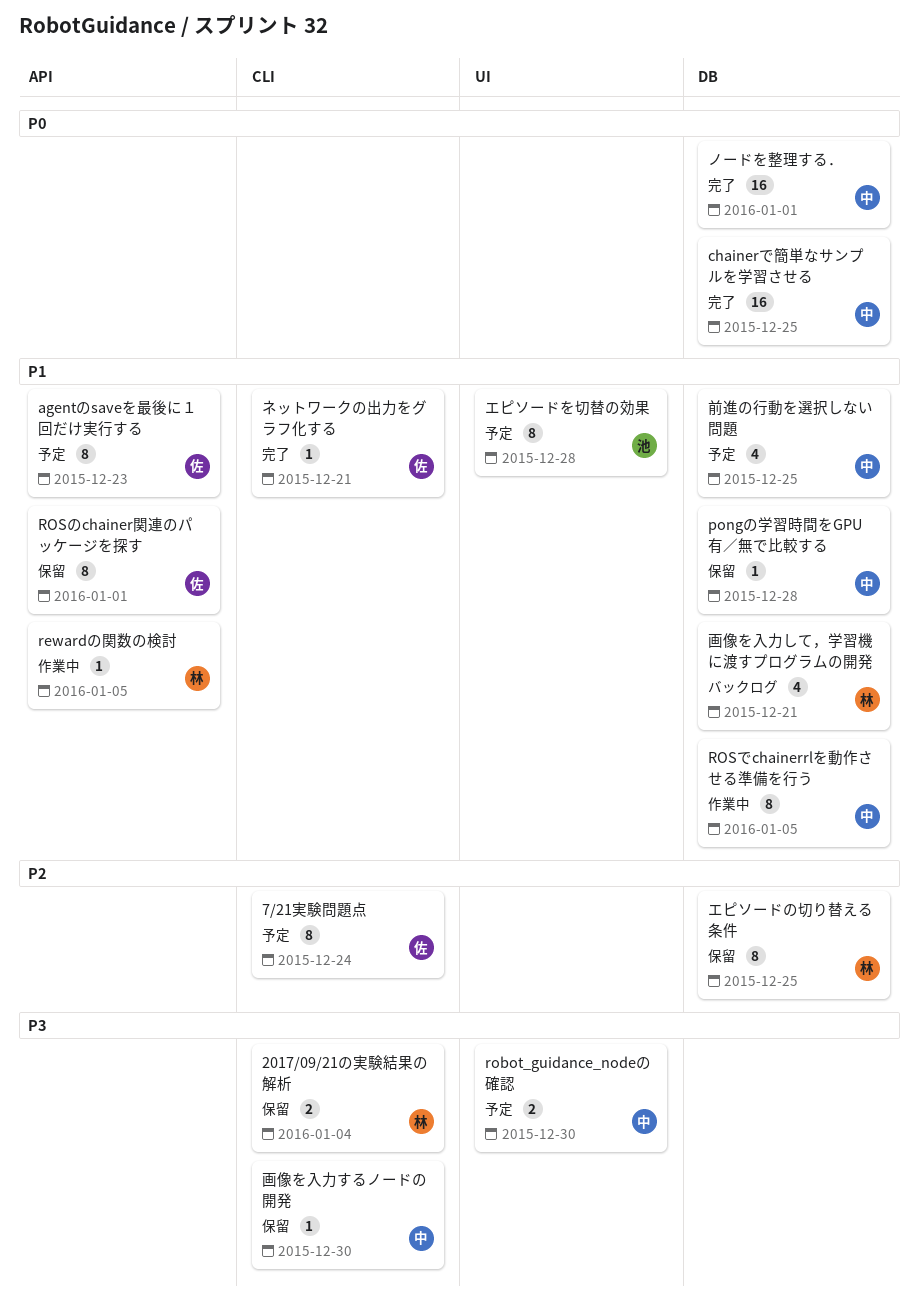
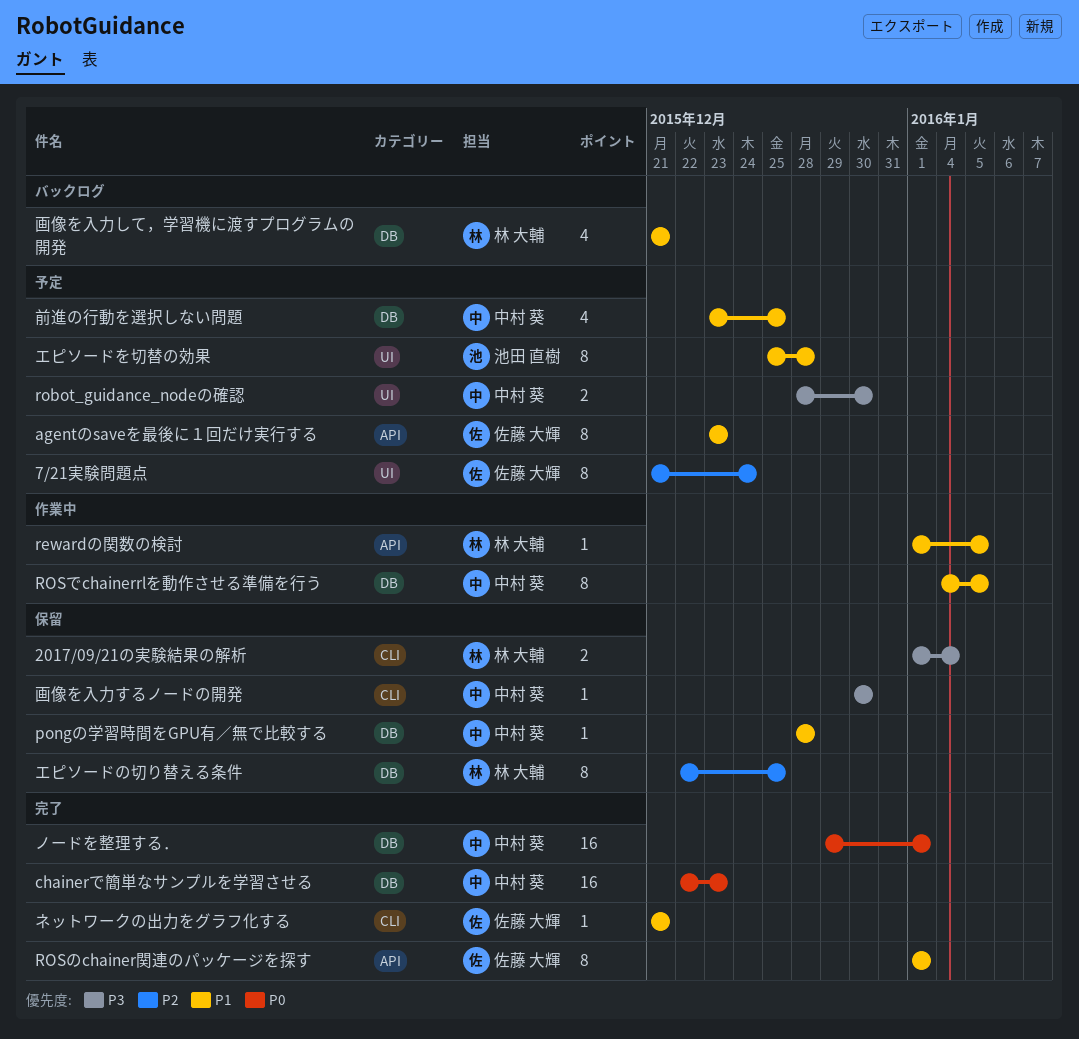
7/21実験問題点, label: CLI -> UI
chainerで簡単なサンプルを学習させる, due: Dec 25 -> Dec 23
ROSのchainer関連のパッケージを探す, status: 保留 -> 完了

